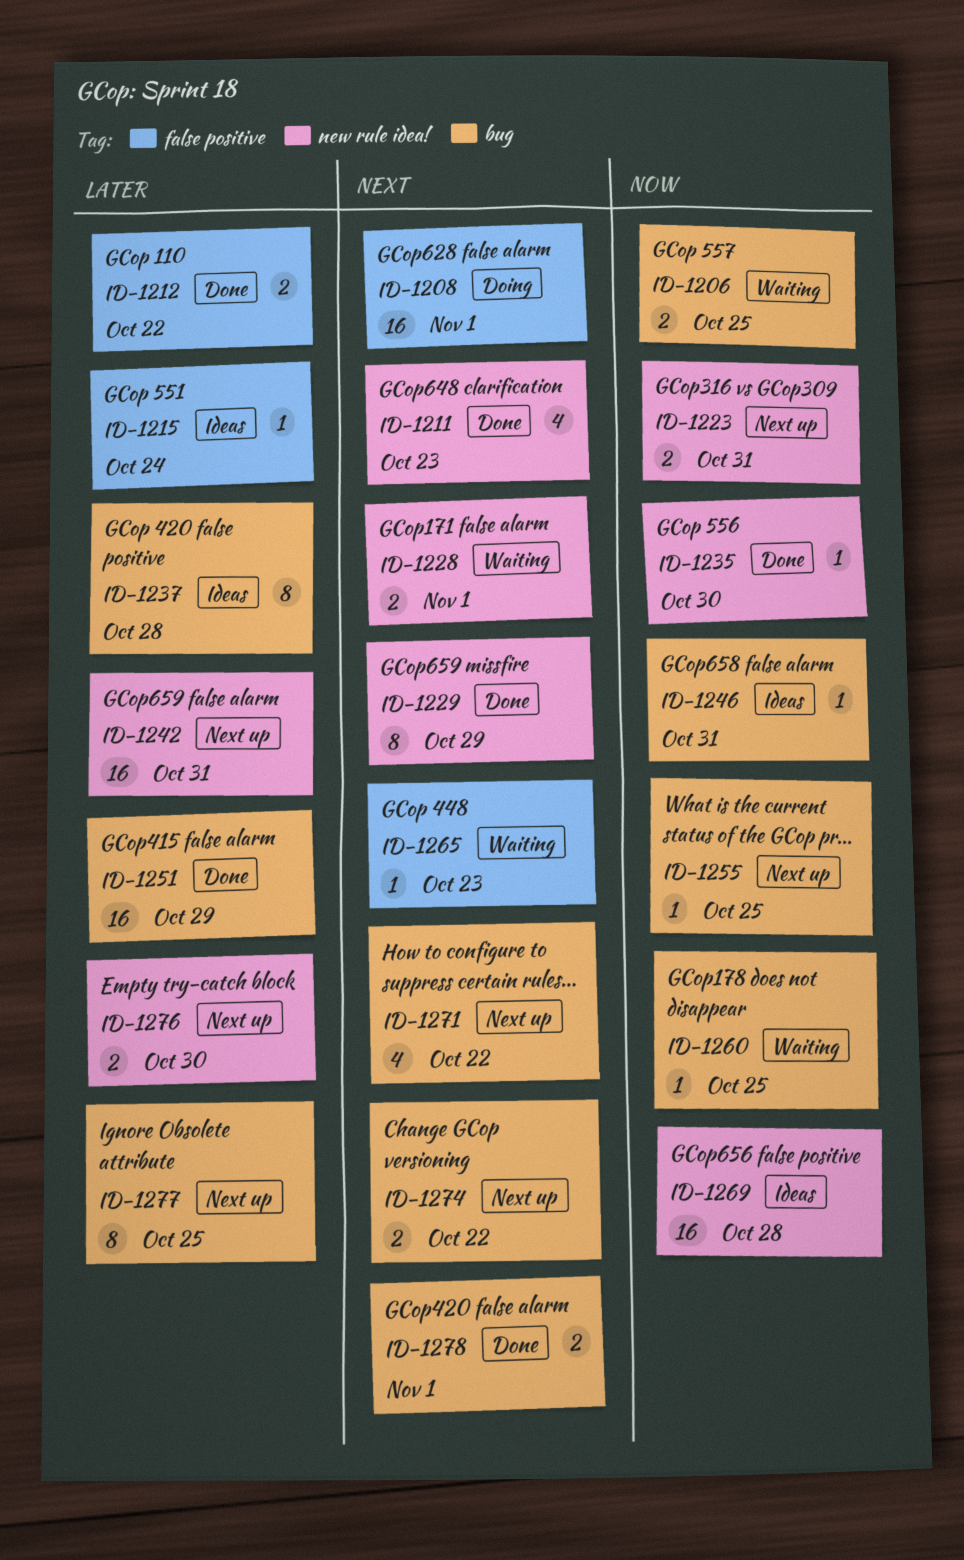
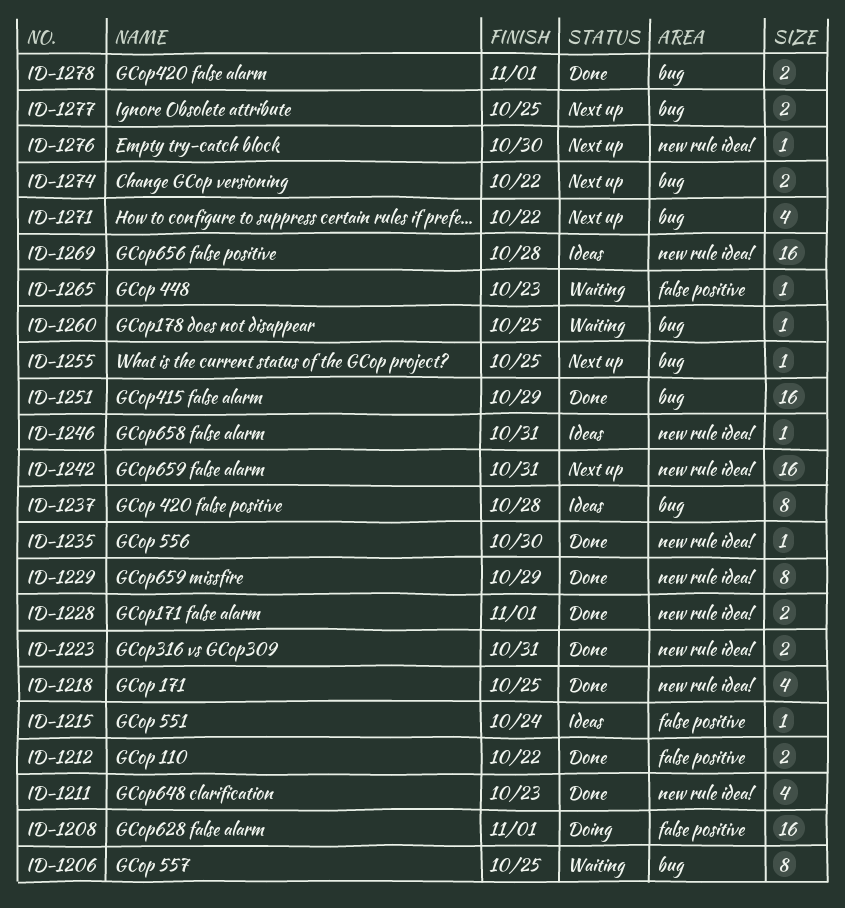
ID-1206, estimate: 2 -> 8
ID-1218: none -> present
ID-1223, status: Next up -> Done
ID-1228, status: Waiting -> Done
ID-1246, label: bug -> new rule idea!
ID-1276, estimate: 2 -> 1
ID-1277, estimate: 8 -> 2

